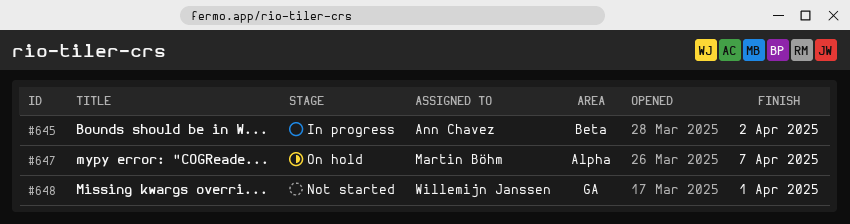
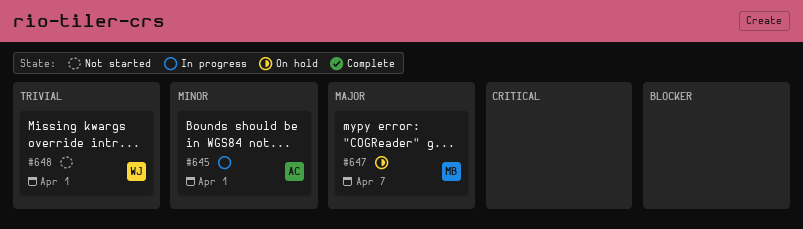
#645, due: Apr 2 -> Apr 1

